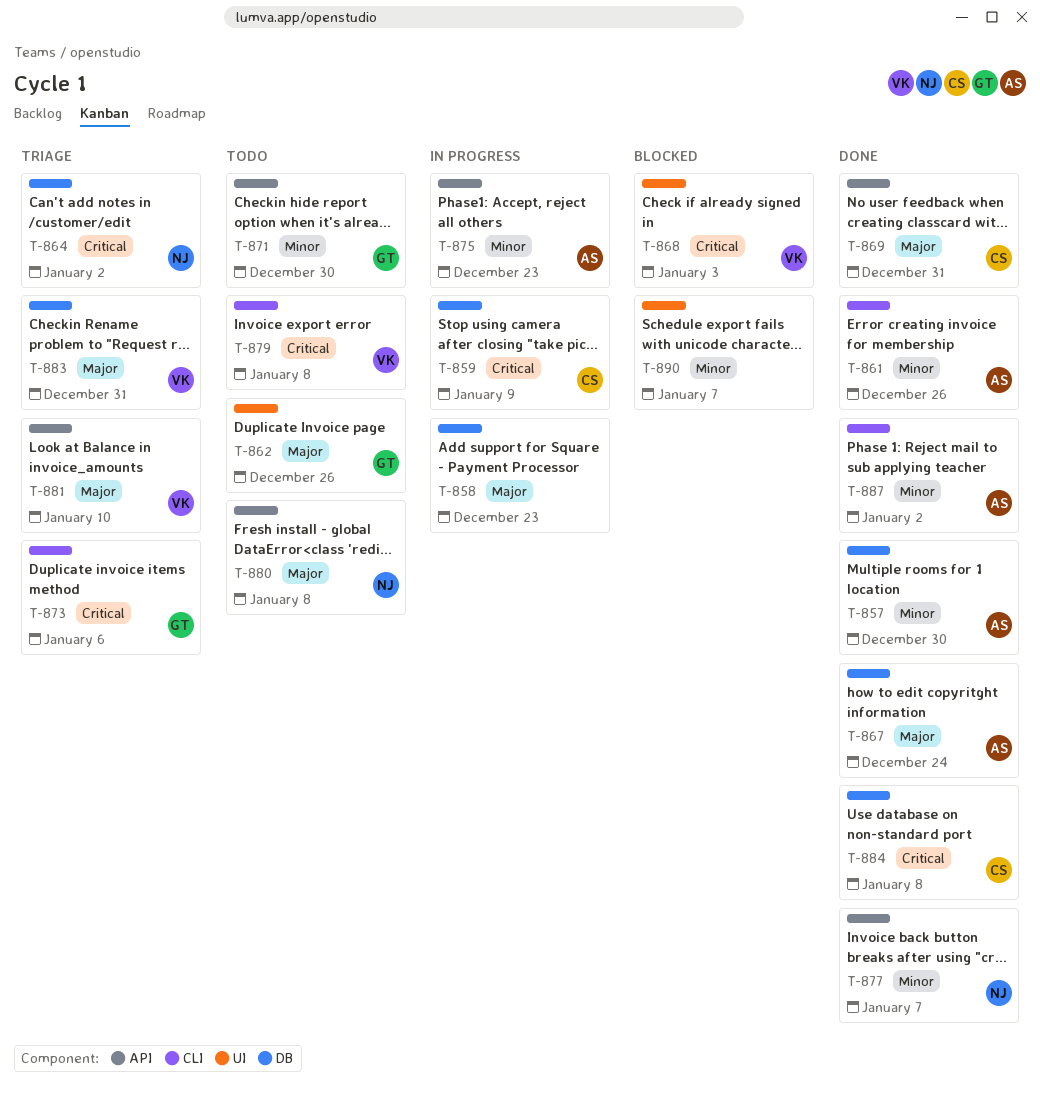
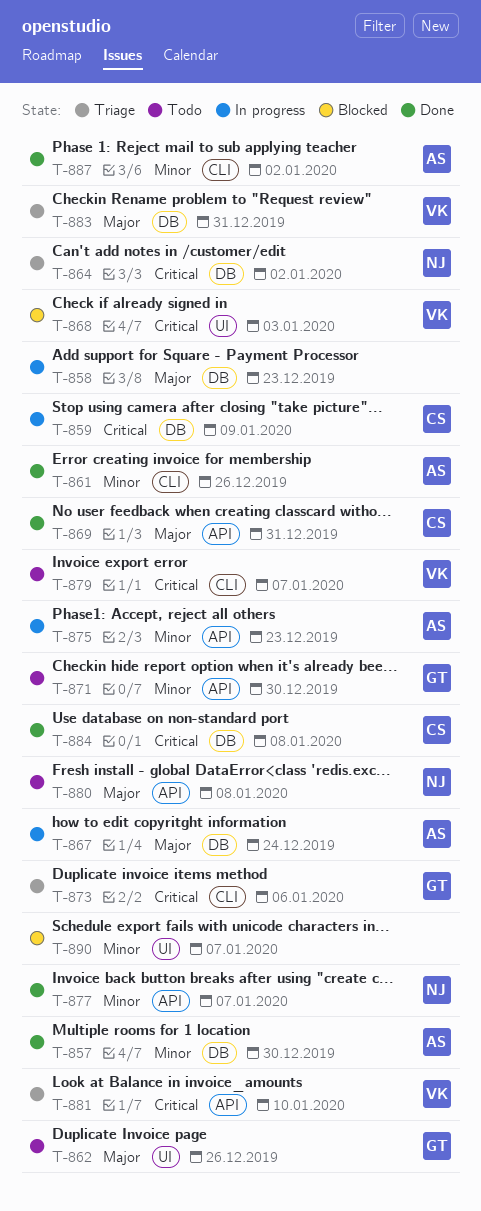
T-867, status: Done -> In progress
T-879, due: Jan 8 -> Jan 7
T-881, priority: Major -> Critical

